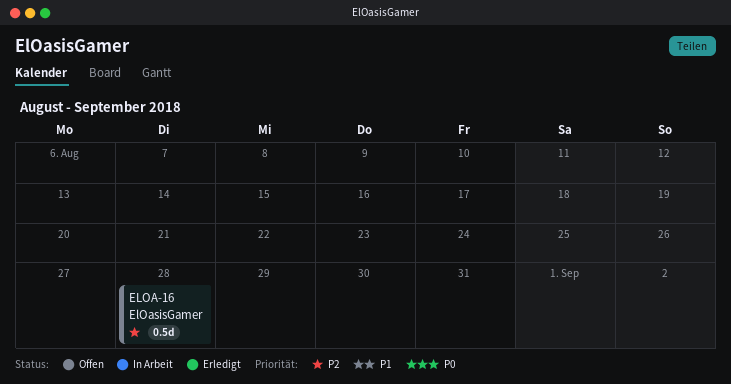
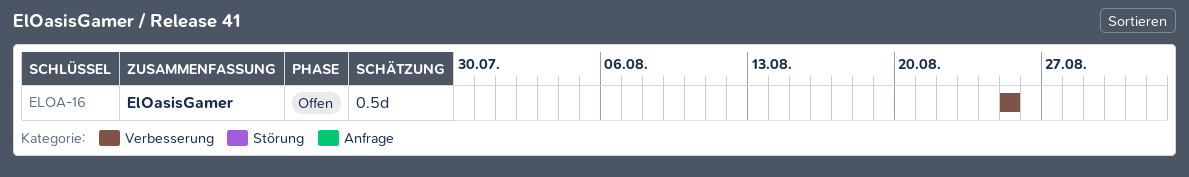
ELOA-16, due: Aug 28 -> Aug 25

